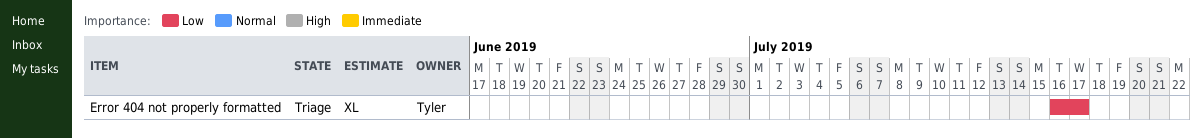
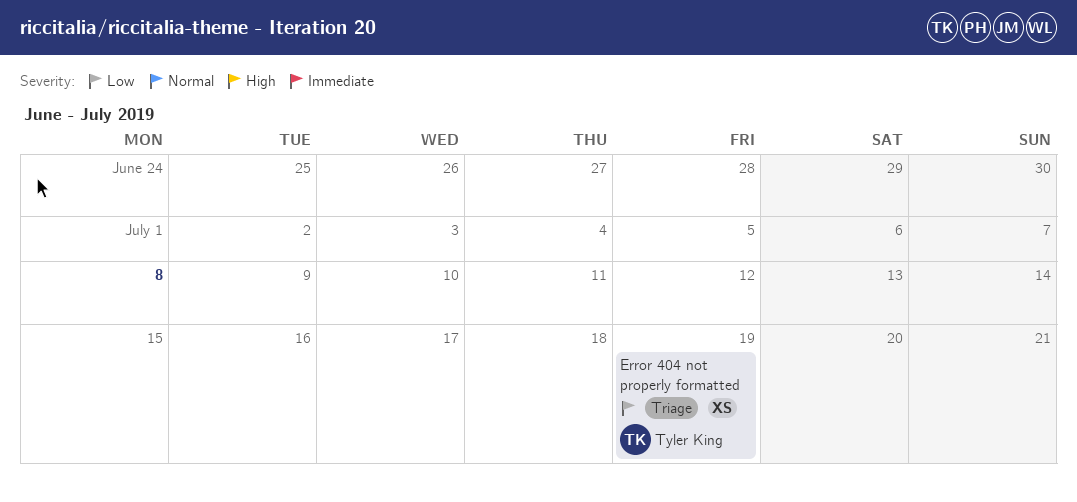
Error 404 not properly formatted, estimate: XL -> XS
Error 404 not properly formatted, due: Jul 17 -> Jul 19

